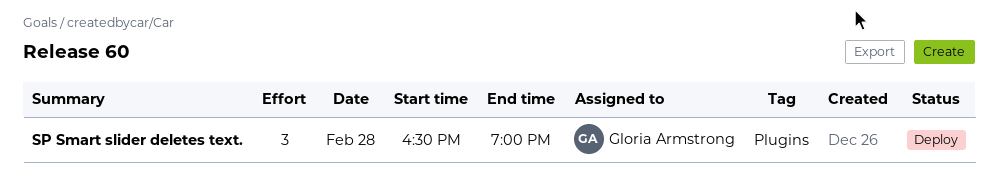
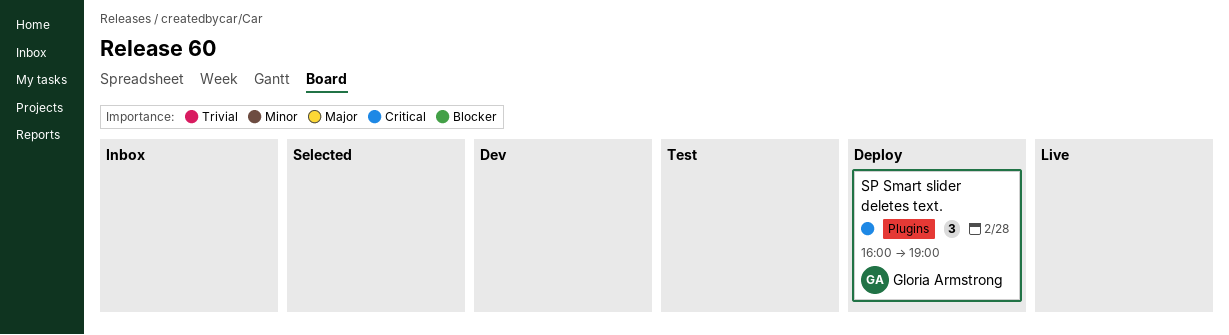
SP Smart slider deletes text., begins: 16:30 -> 16:00

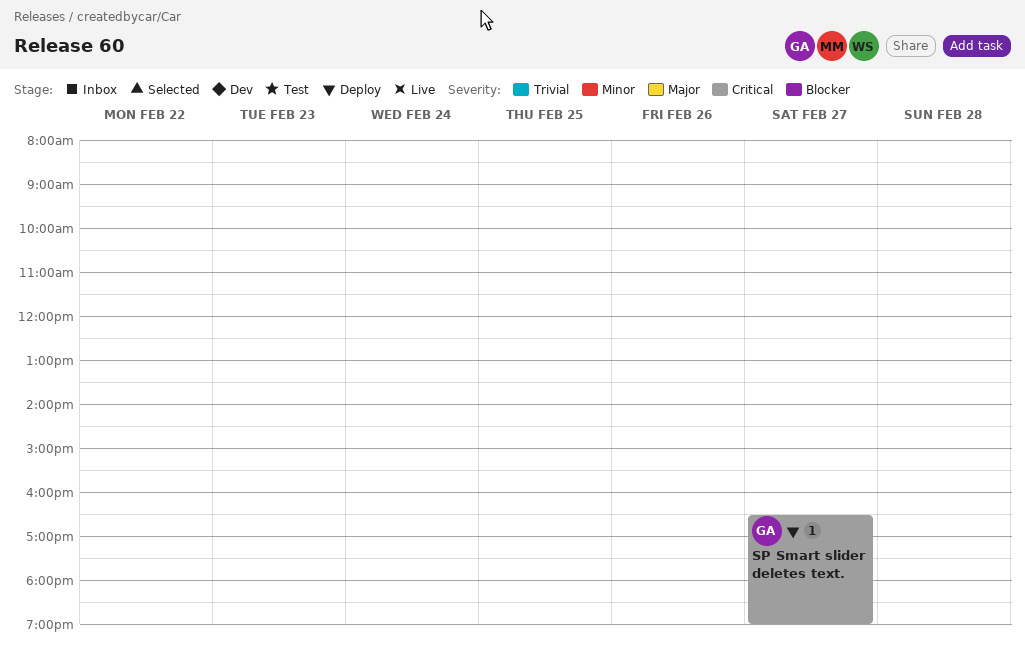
SP Smart slider deletes text., estimate: 3 -> 1
SP Smart slider deletes text., day: Feb 28 -> Feb 27
SP Smart slider deletes text., begins: 16:00 -> 16:30

